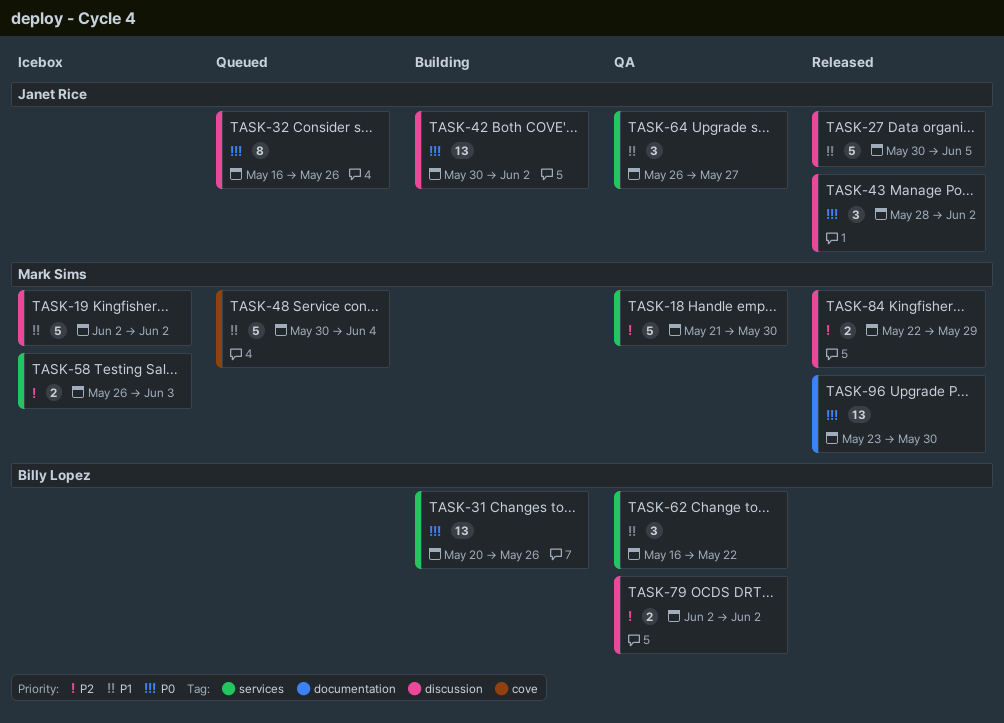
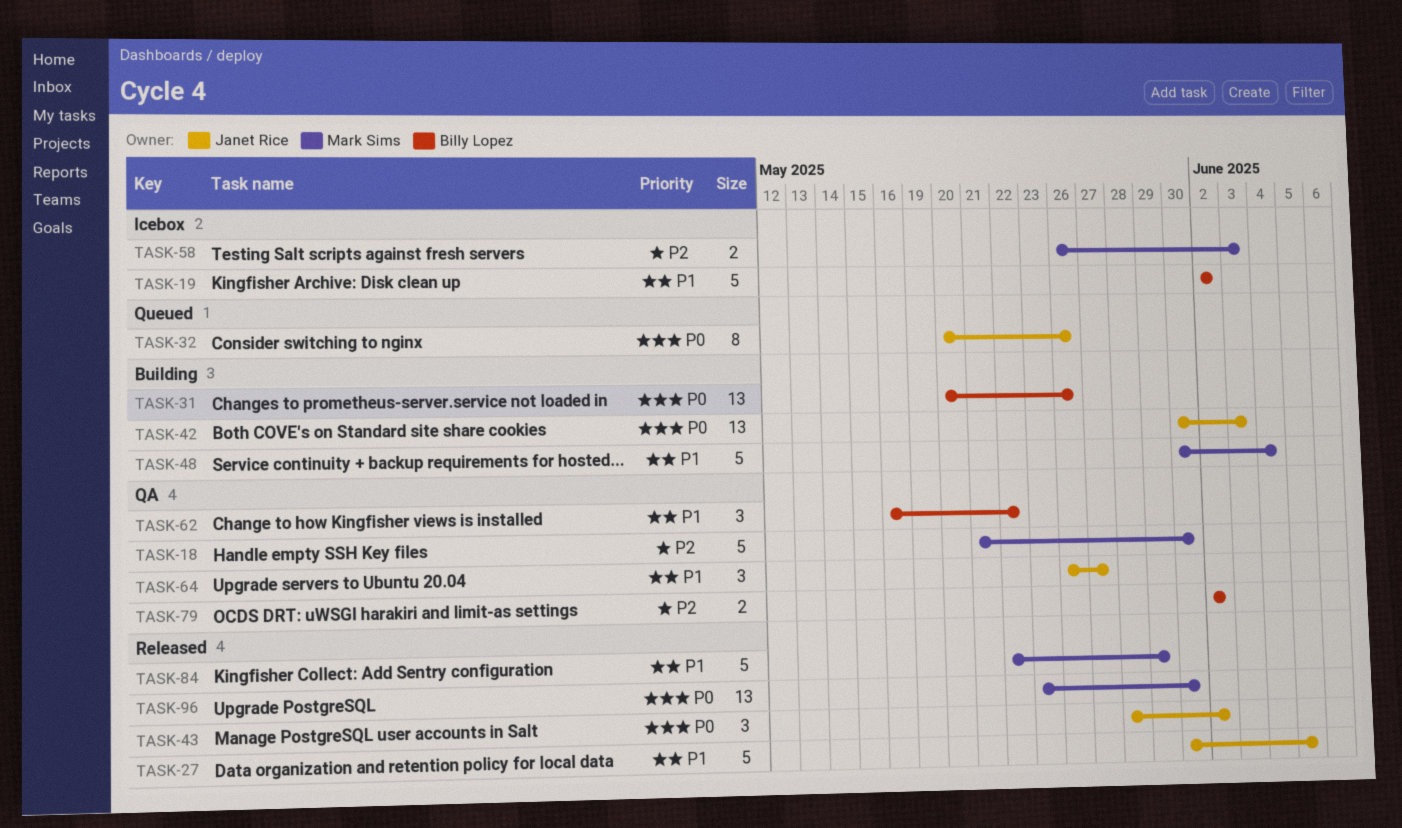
TASK-19, owner: Mark Sims -> Billy Lopez
TASK-32, start: May 16 -> May 20
TASK-42, due: Jun 2 -> Jun 3
TASK-48, status: Queued -> Building
TASK-84, priority: P2 -> P1
TASK-84, estimate: 2 -> 5

